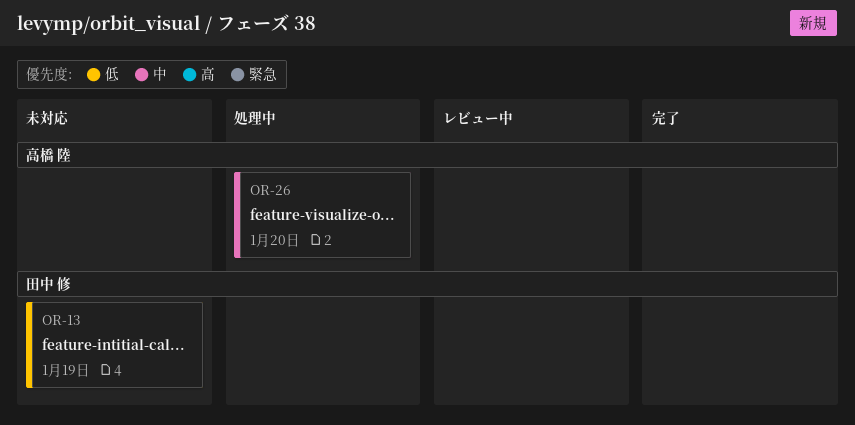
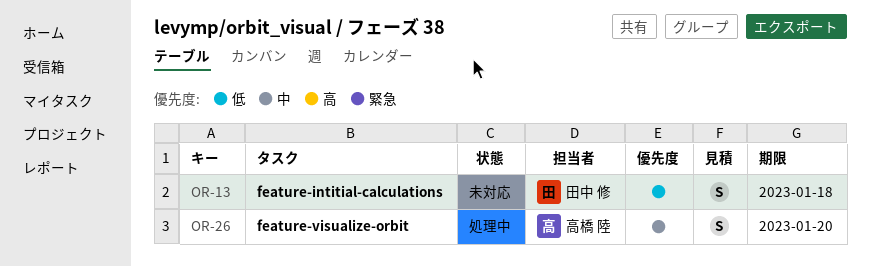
OR-13, due: Jan 19 -> Jan 18

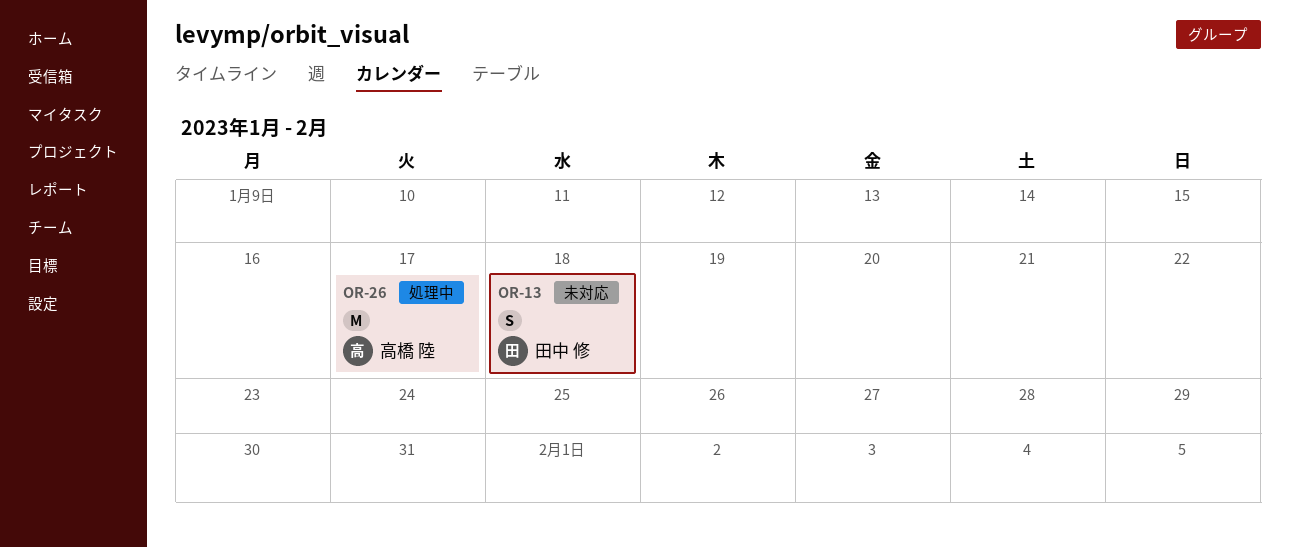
OR-26, estimate: S -> M
OR-26, due: Jan 20 -> Jan 17

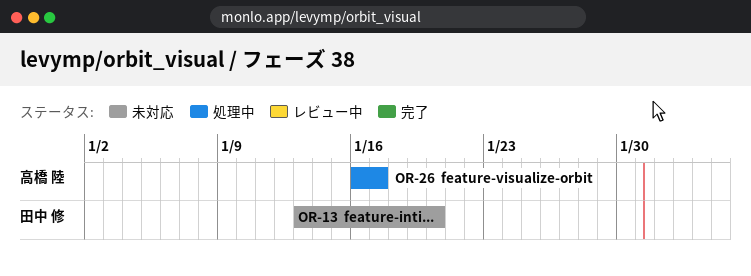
OR-13, due: Jan 18 -> Jan 20

